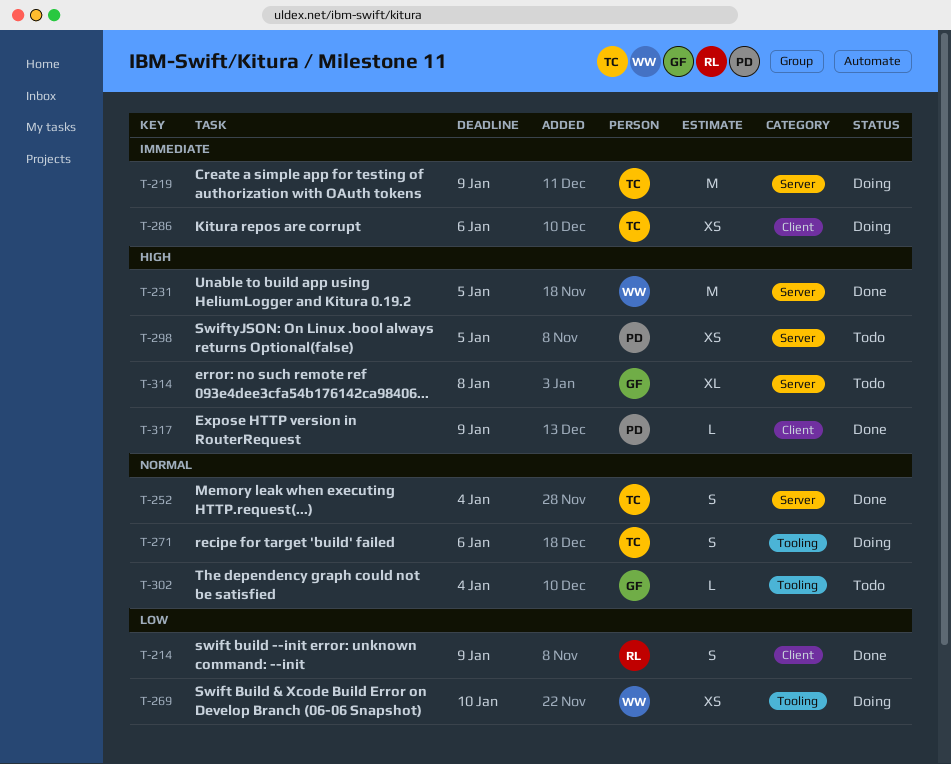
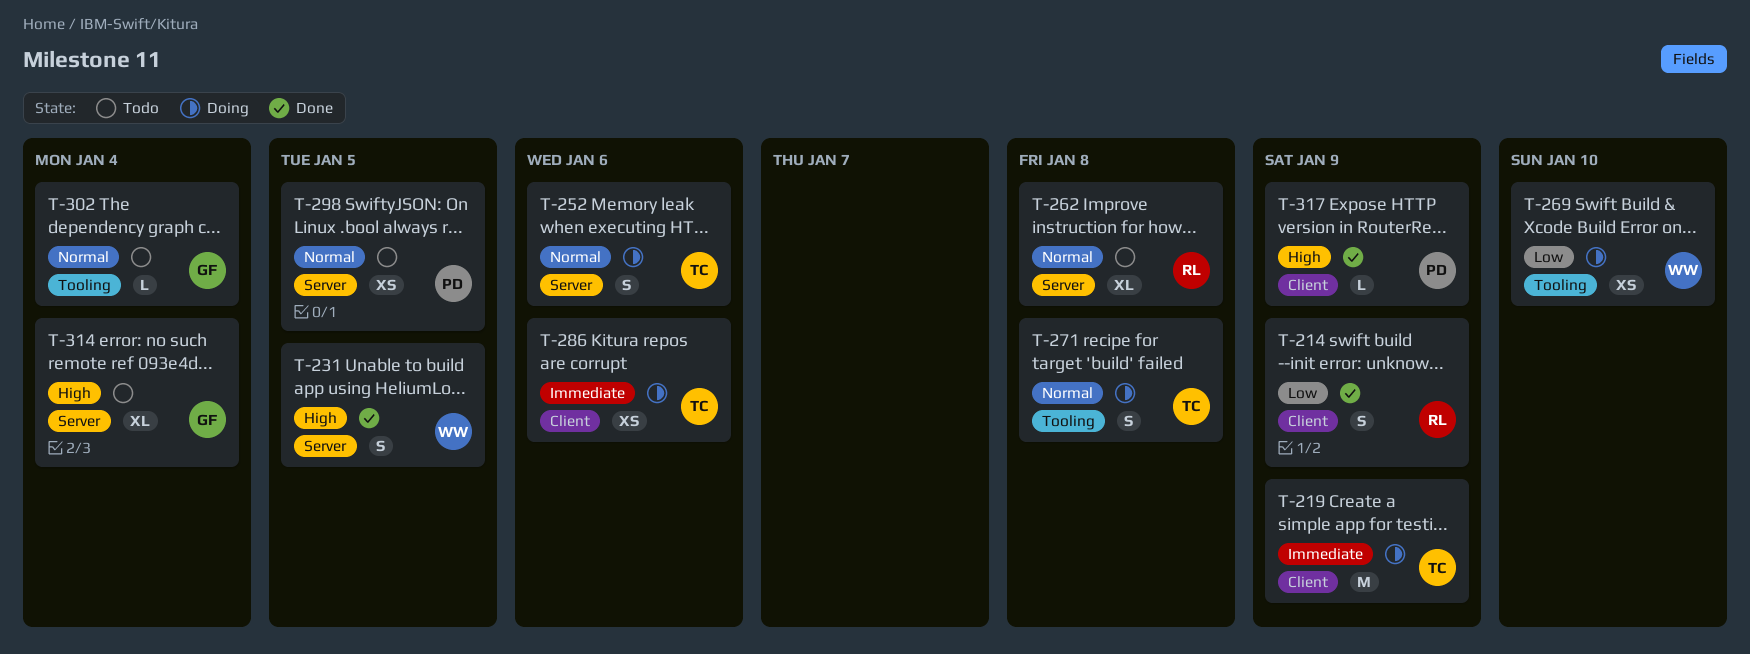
T-219, label: Server -> Client
T-231, estimate: M -> S
T-252, status: Done -> Doing
T-252, due: Jan 4 -> Jan 6
T-262: none -> present
T-271, due: Jan 6 -> Jan 8
T-298, priority: High -> Normal
T-314, due: Jan 8 -> Jan 4

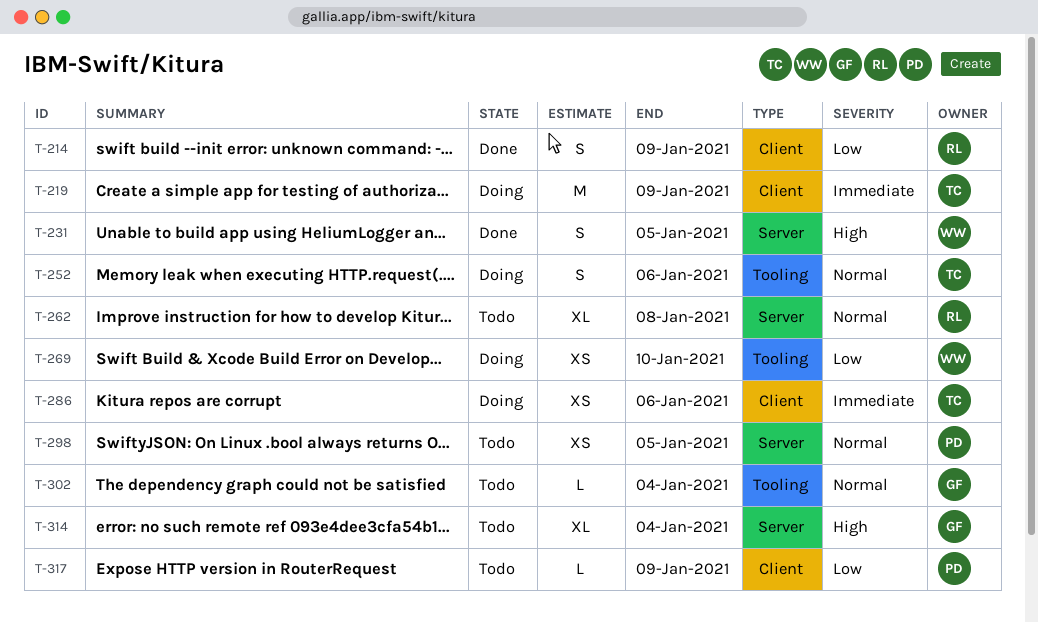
T-252, label: Server -> Tooling
T-271: present -> none
T-317, status: Done -> Todo
T-317, priority: High -> Low

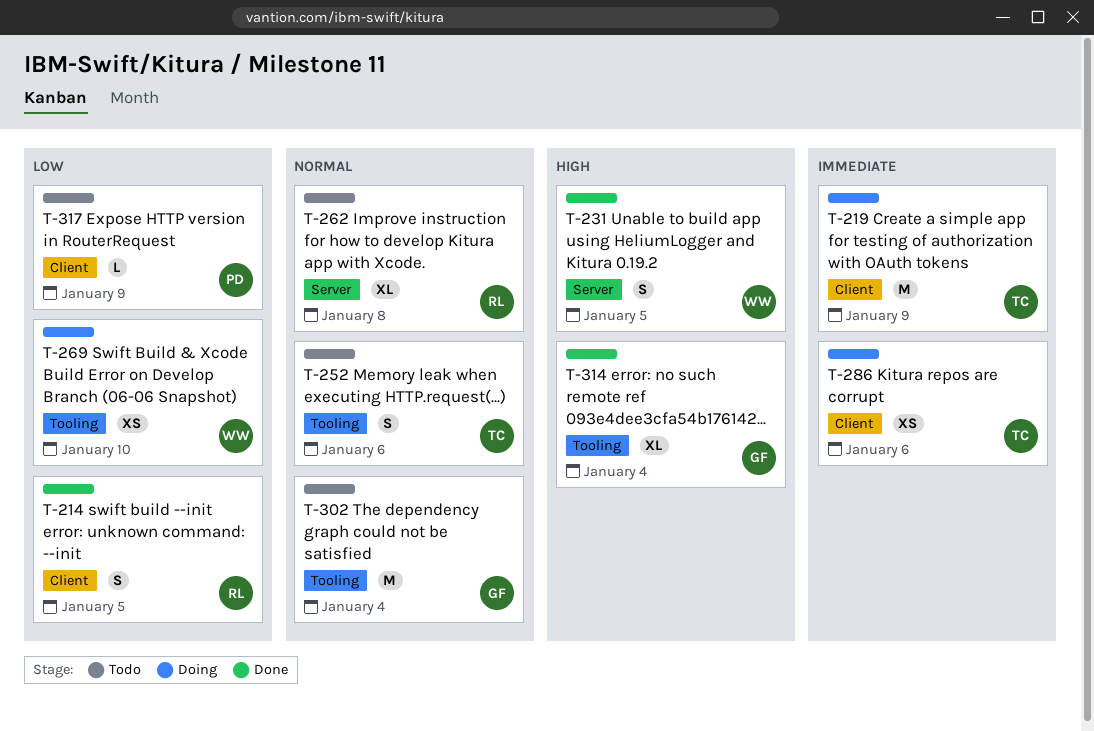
T-214, due: Jan 9 -> Jan 5
T-252, status: Doing -> Todo
T-298: present -> none
T-302, estimate: L -> M
T-314, status: Todo -> Done
T-314, label: Server -> Tooling

